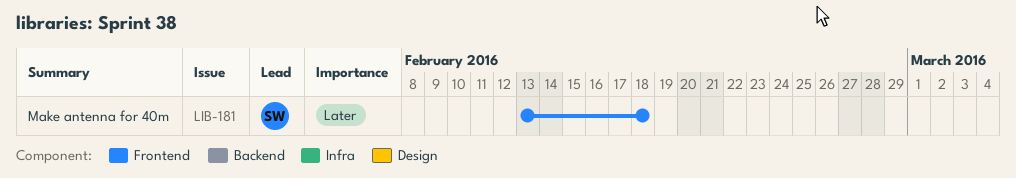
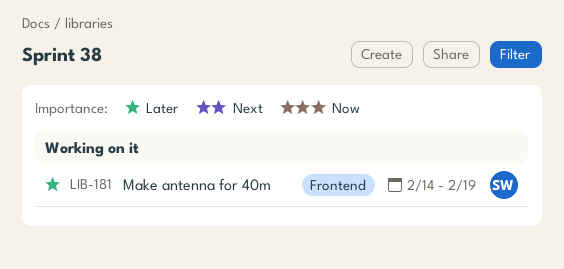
LIB-181, start: Feb 13 -> Feb 14
LIB-181, due: Feb 18 -> Feb 19

